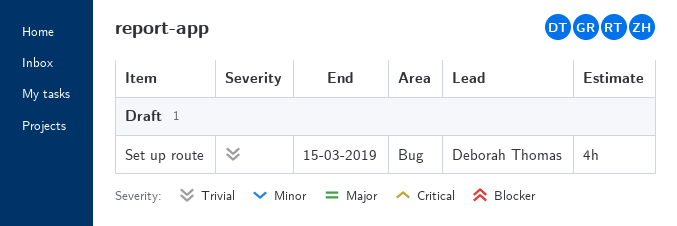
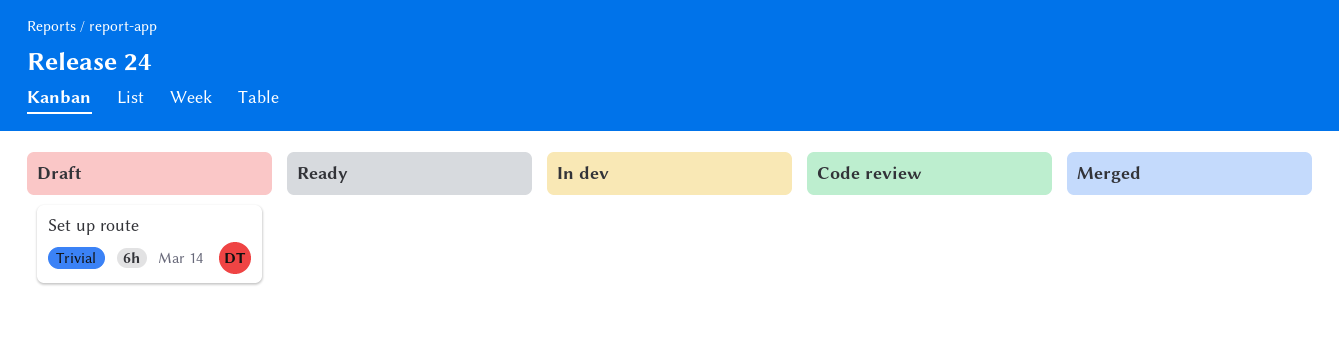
Set up route, estimate: 4h -> 6h
Set up route, due: Mar 15 -> Mar 14

